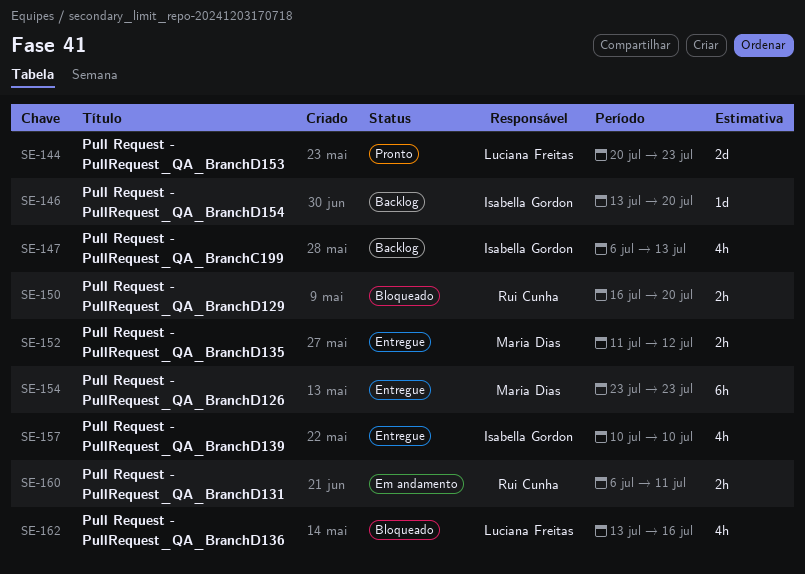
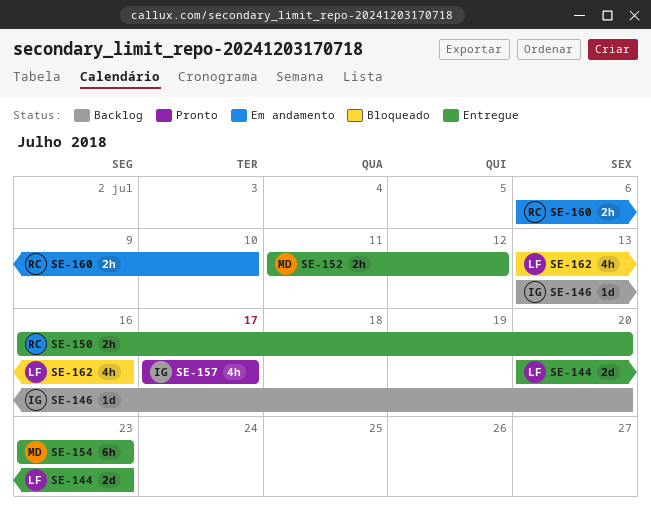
SE-144, status: Pronto -> Entregue
SE-147: present -> none
SE-150, status: Bloqueado -> Entregue
SE-157, status: Entregue -> Pronto
SE-157, start: Jul 10 -> Jul 17
SE-157, due: Jul 10 -> Jul 17
SE-160, due: Jul 11 -> Jul 10

